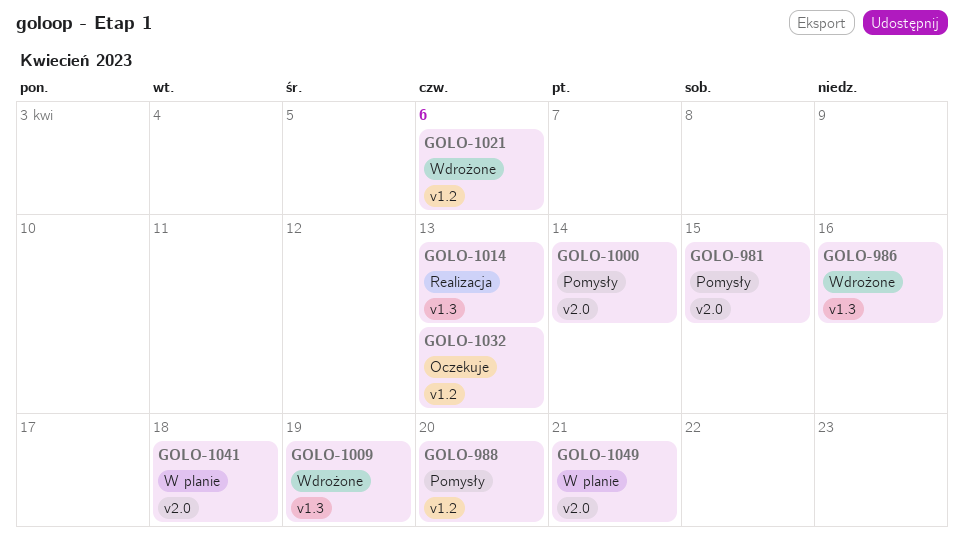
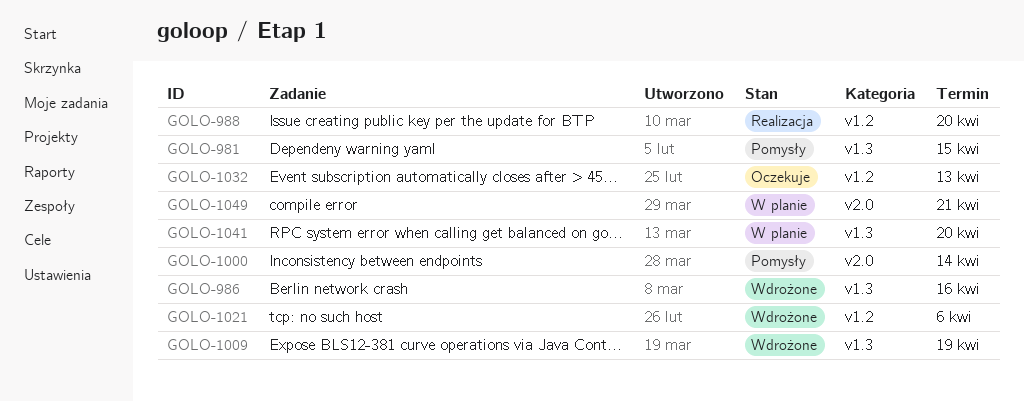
GOLO-981, label: v2.0 -> v1.3
GOLO-988, status: Pomysły -> Realizacja
GOLO-1014: present -> none
GOLO-1041, label: v2.0 -> v1.3
GOLO-1041, due: Apr 18 -> Apr 20

